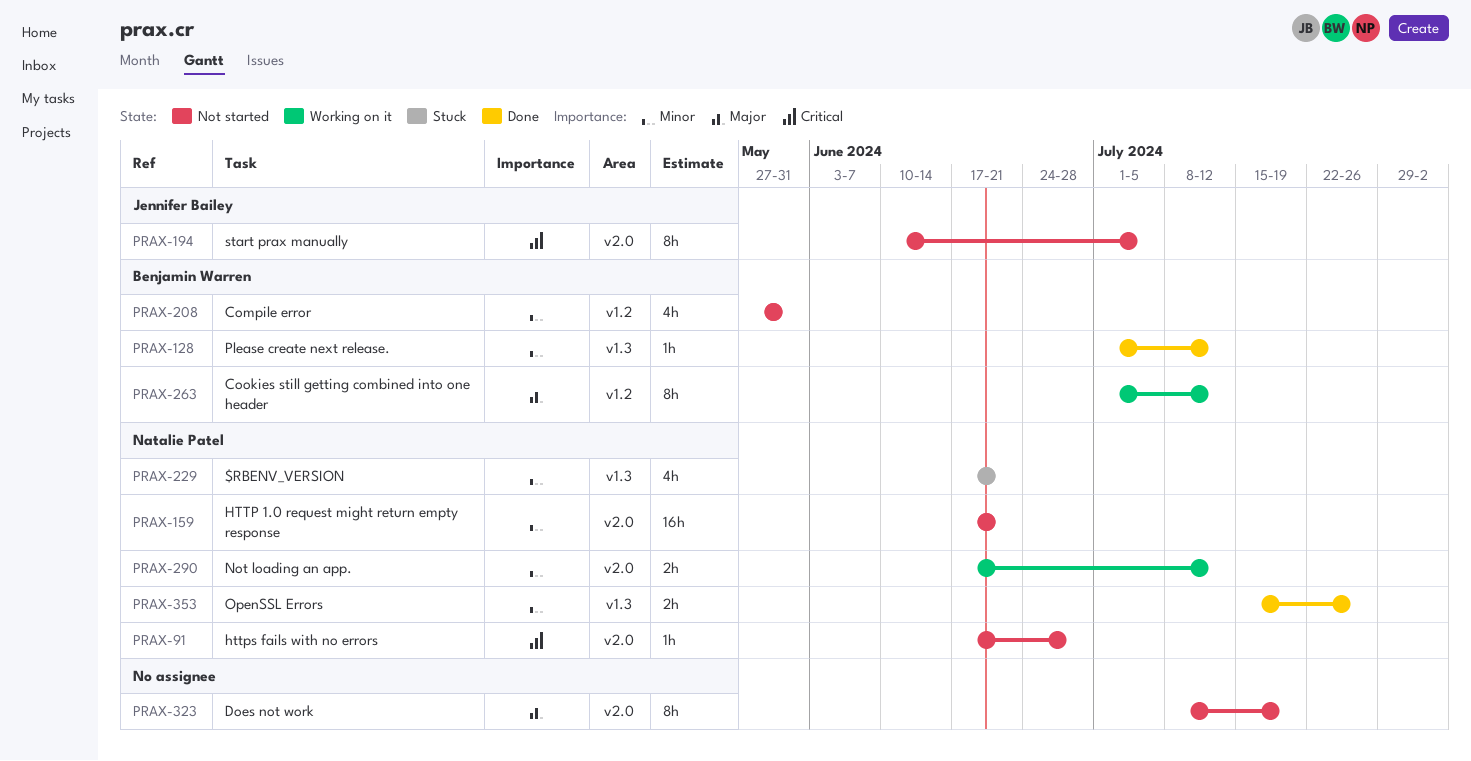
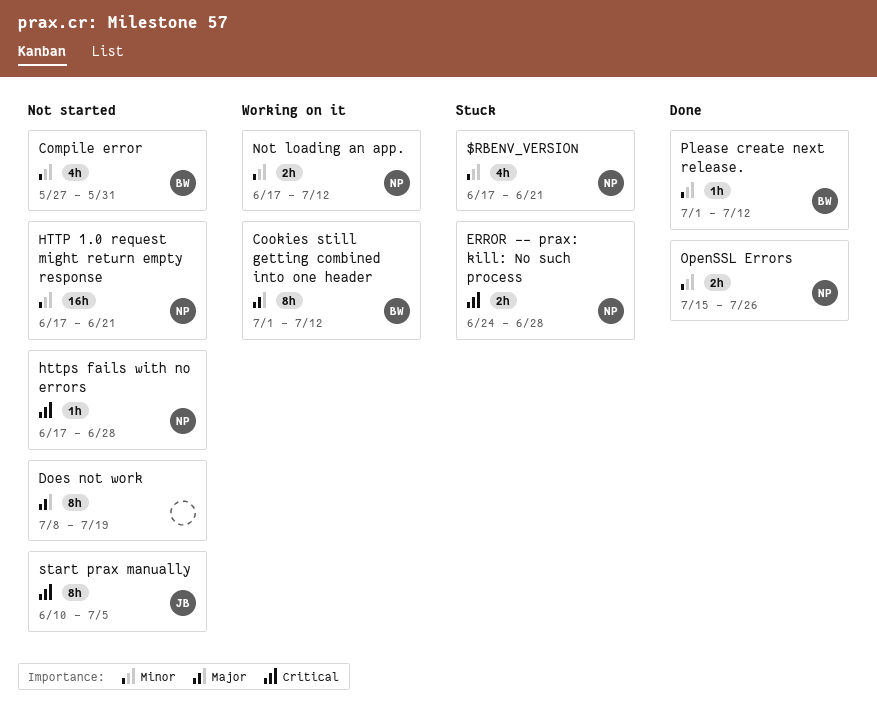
ERROR -- prax: kill: No such process: none -> present

